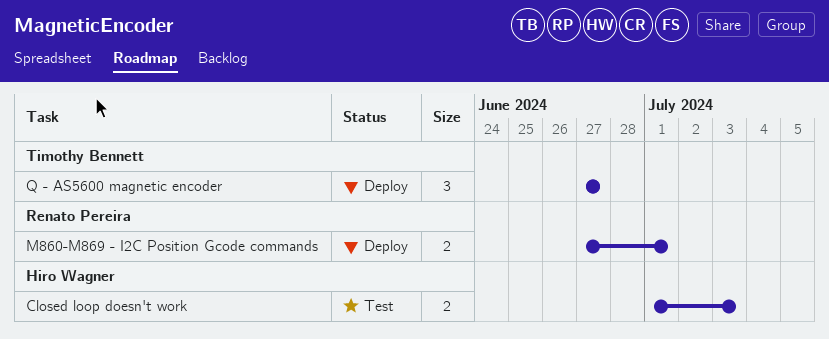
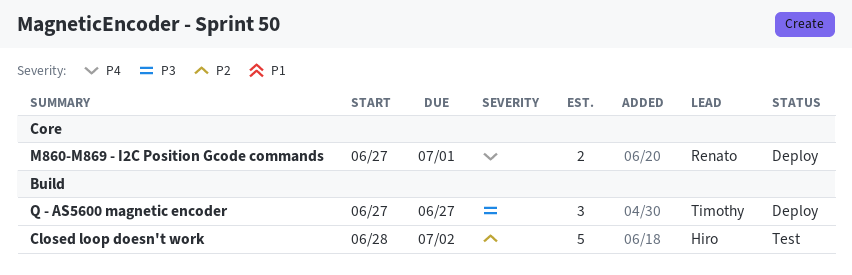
Closed loop doesn't work, estimate: 2 -> 5
Closed loop doesn't work, start: Jul 1 -> Jun 28
Closed loop doesn't work, due: Jul 3 -> Jul 2

